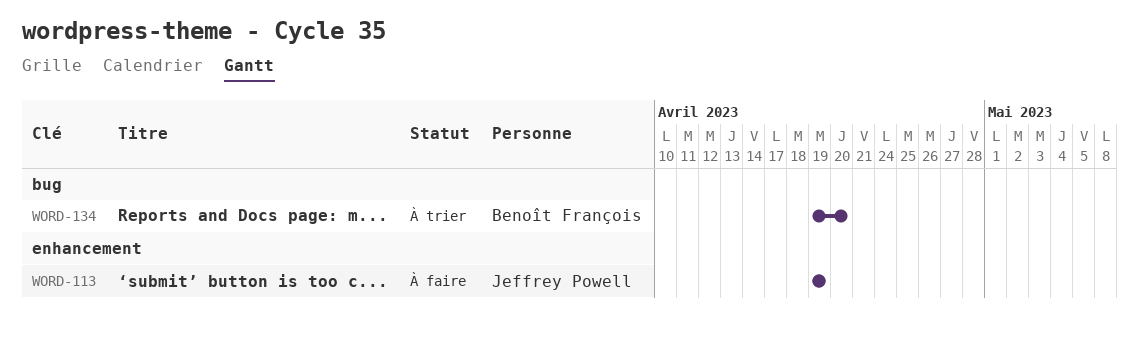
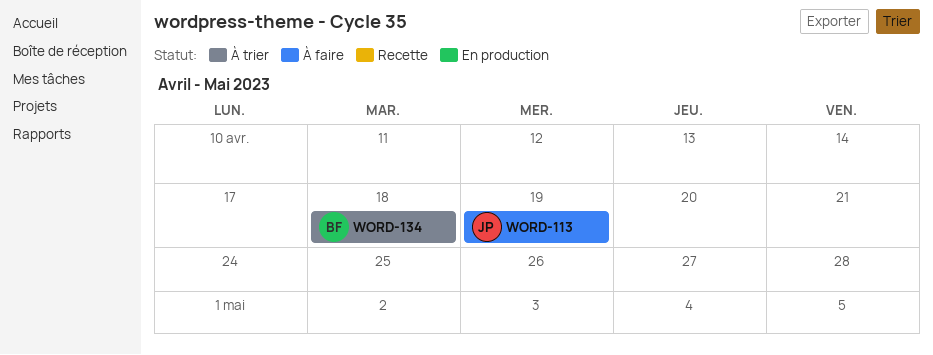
WORD-134, start: Apr 19 -> Apr 18
WORD-134, due: Apr 20 -> Apr 18

